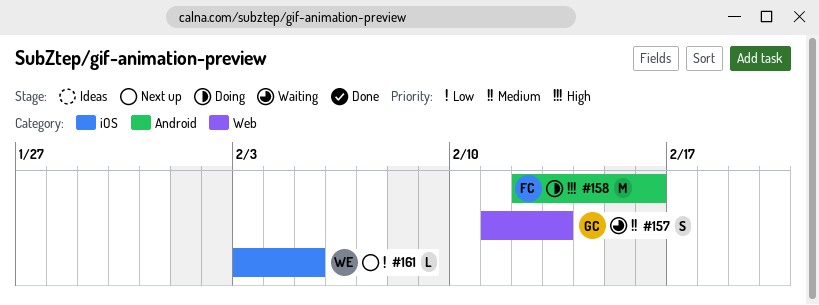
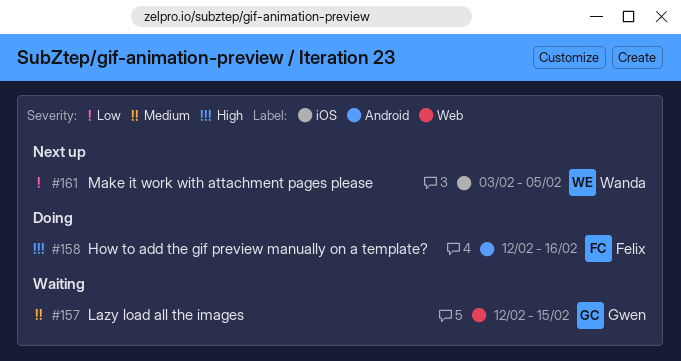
#157, start: Feb 11 -> Feb 12
#157, due: Feb 13 -> Feb 15

